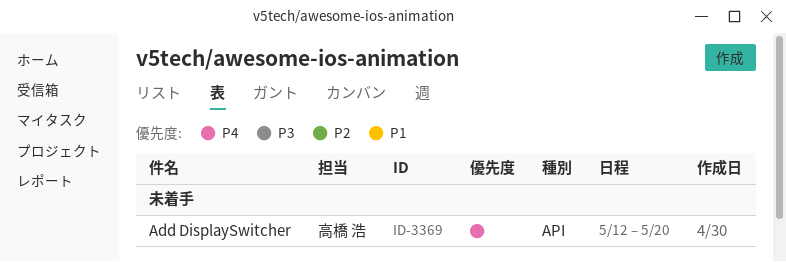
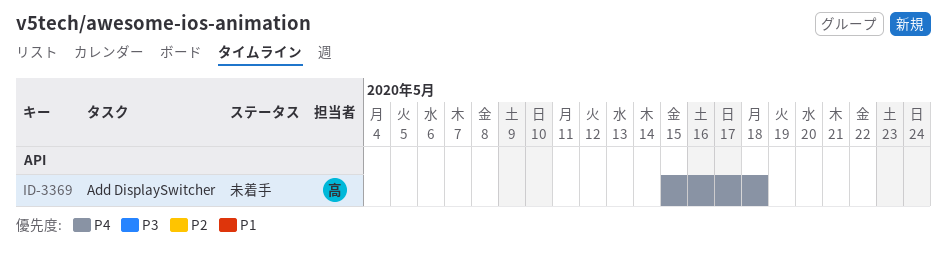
ID-3369, start: May 12 -> May 15
ID-3369, due: May 20 -> May 18

